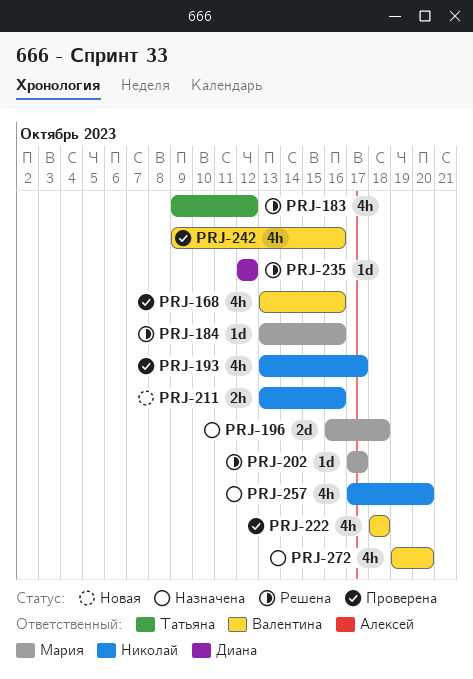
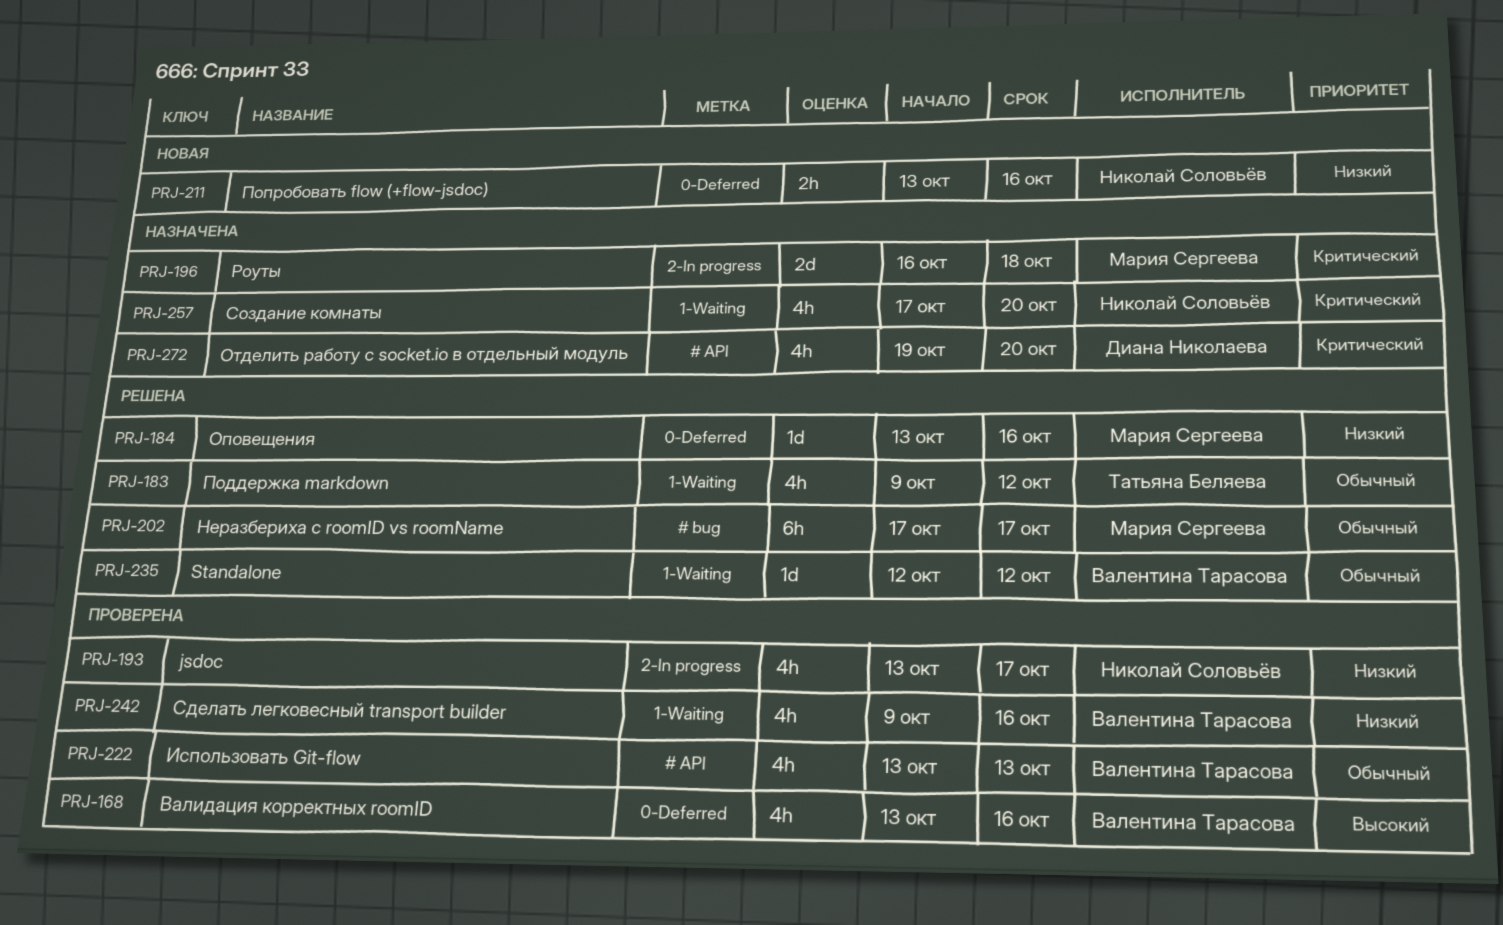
PRJ-202, estimate: 1d -> 6h
PRJ-222, start: Oct 18 -> Oct 13
PRJ-222, due: Oct 18 -> Oct 13
PRJ-235, owner: Диана Николаева -> Валентина Тарасова
PRJ-272, owner: Валентина Тарасова -> Диана Николаева

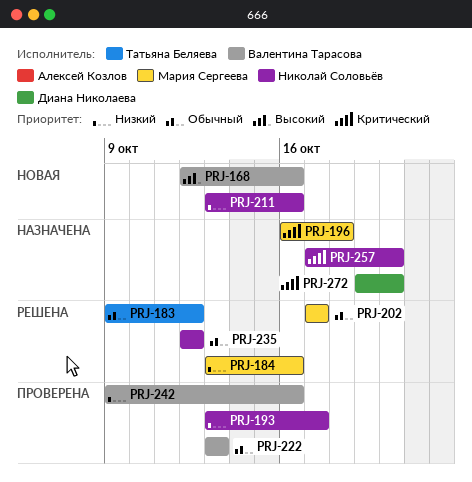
PRJ-168, status: Проверена -> Новая
PRJ-168, start: Oct 13 -> Oct 12
PRJ-235, owner: Валентина Тарасова -> Николай Соловьёв

